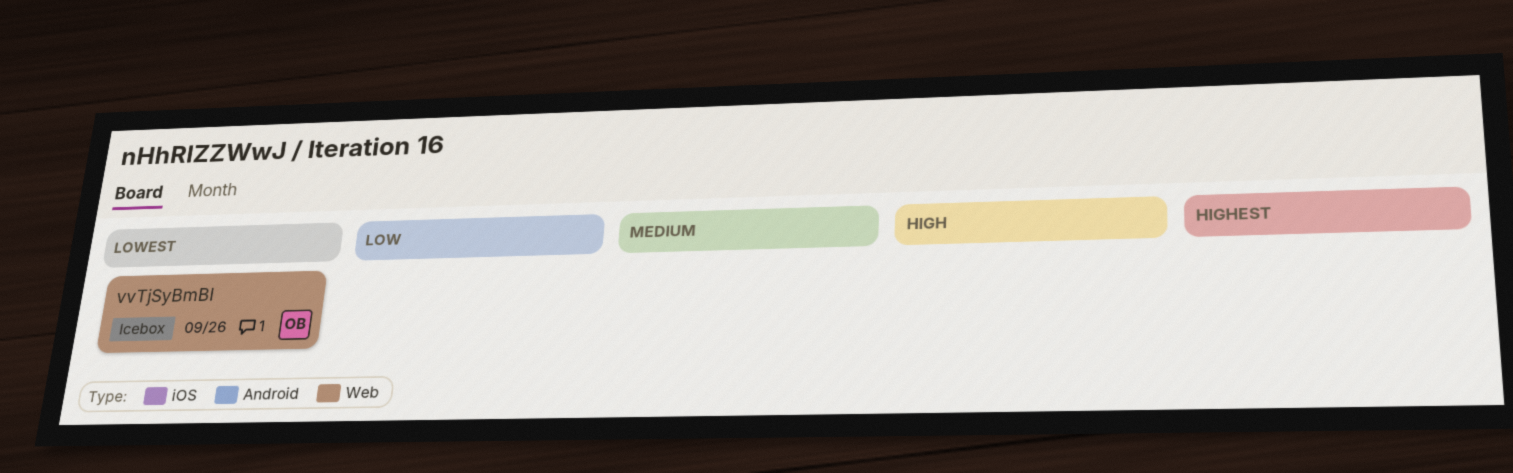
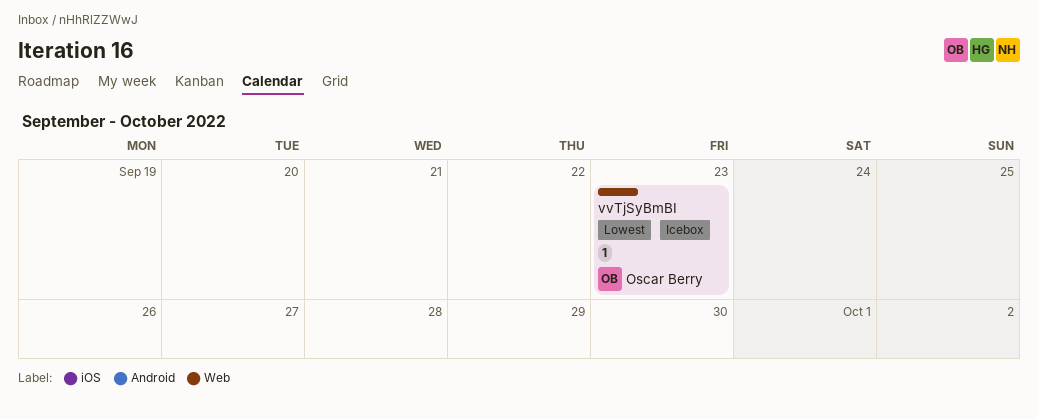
vvTjSyBmBI, due: Sep 26 -> Sep 23

